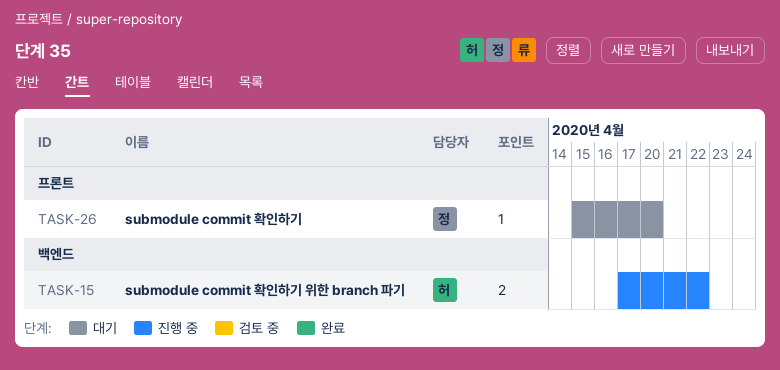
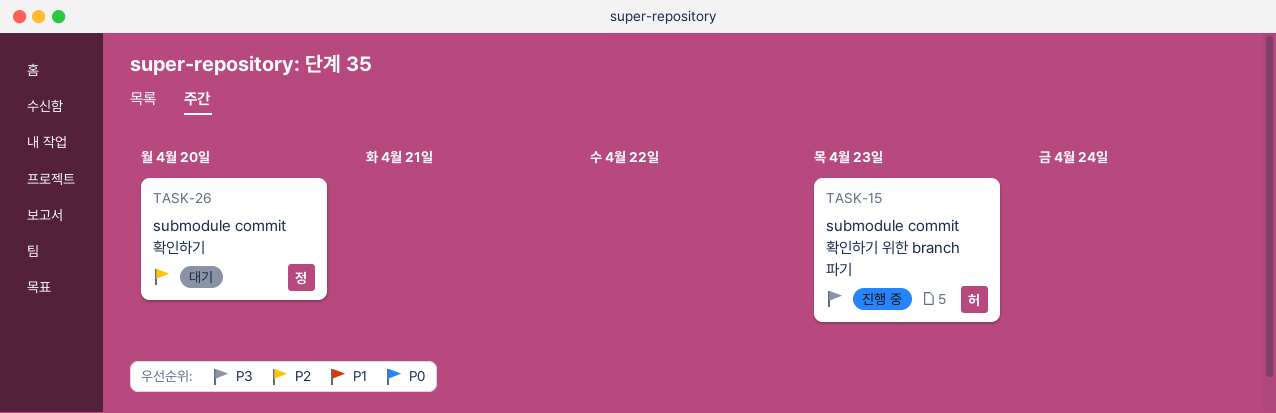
TASK-15, due: Apr 22 -> Apr 23

